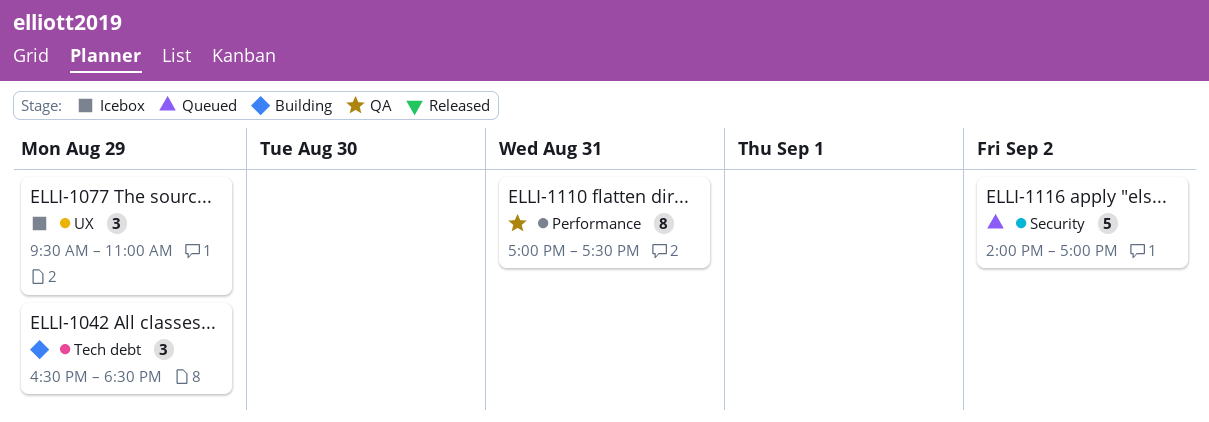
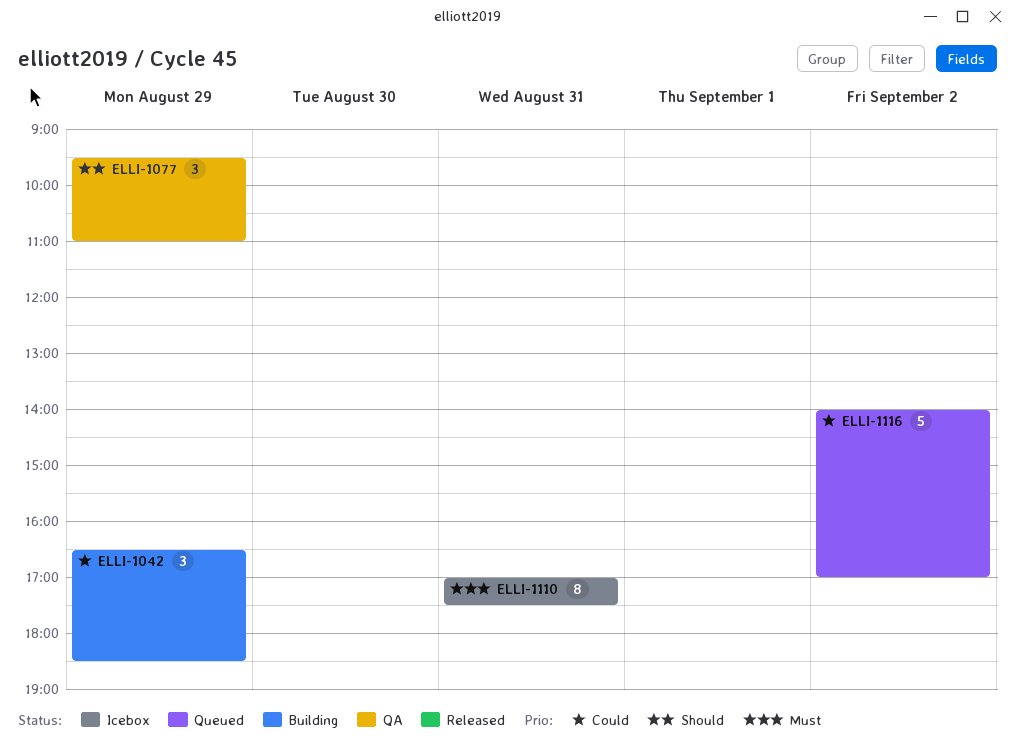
ELLI-1077, status: Icebox -> QA
ELLI-1110, status: QA -> Icebox

